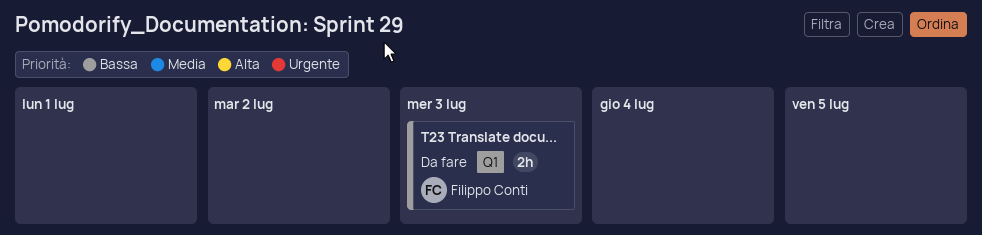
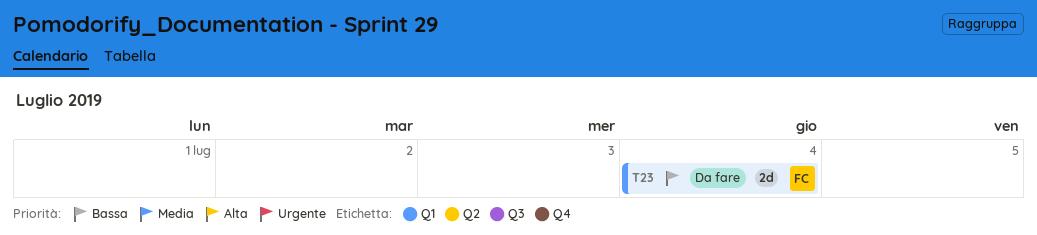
T23, estimate: 2h -> 2d
T23, due: Jul 3 -> Jul 4

